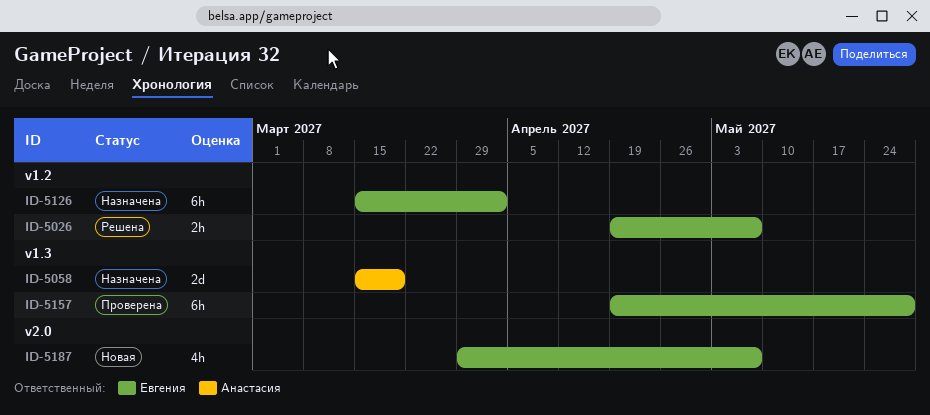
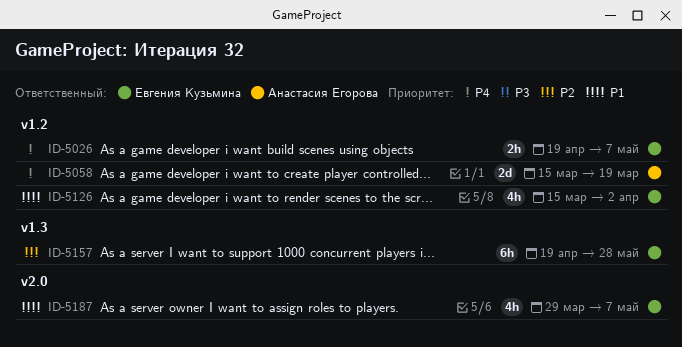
ID-5058, label: v1.3 -> v1.2
ID-5126, estimate: 6h -> 4h

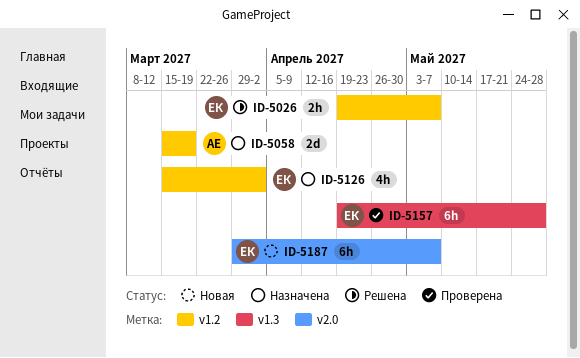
ID-5187, estimate: 4h -> 6h

